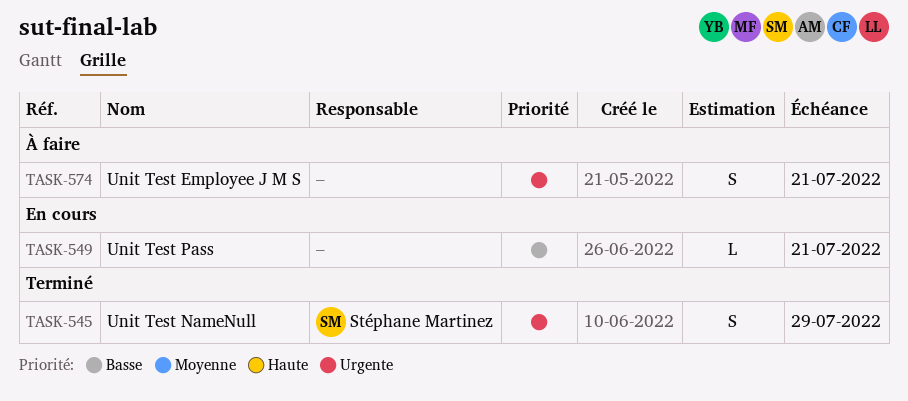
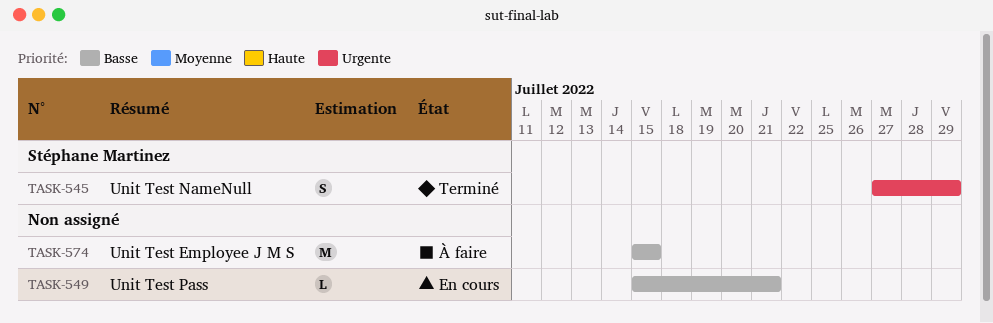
TASK-574, priority: Urgente -> Basse
TASK-574, estimate: S -> M
TASK-574, due: Jul 21 -> Jul 15

